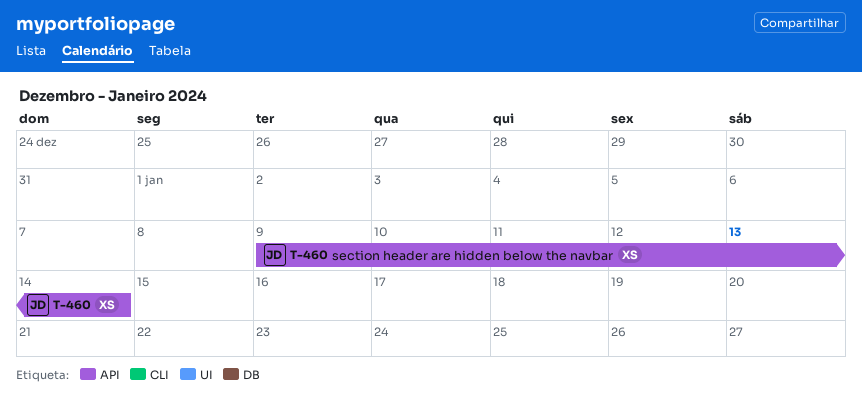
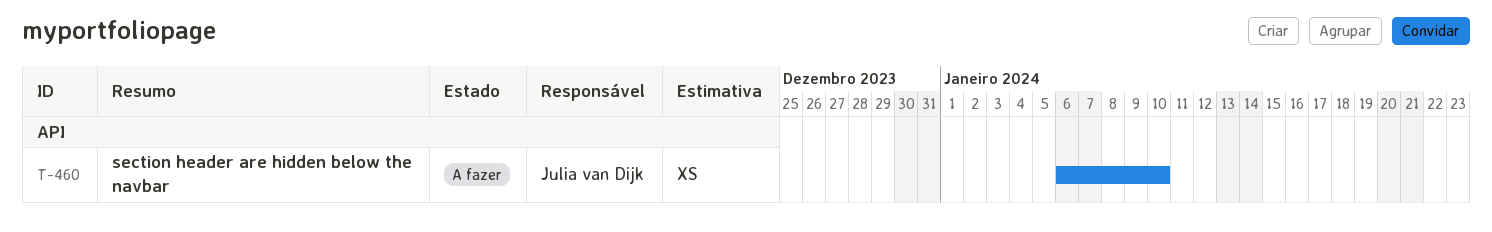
T-460, start: Jan 9 -> Jan 6
T-460, due: Jan 14 -> Jan 10

